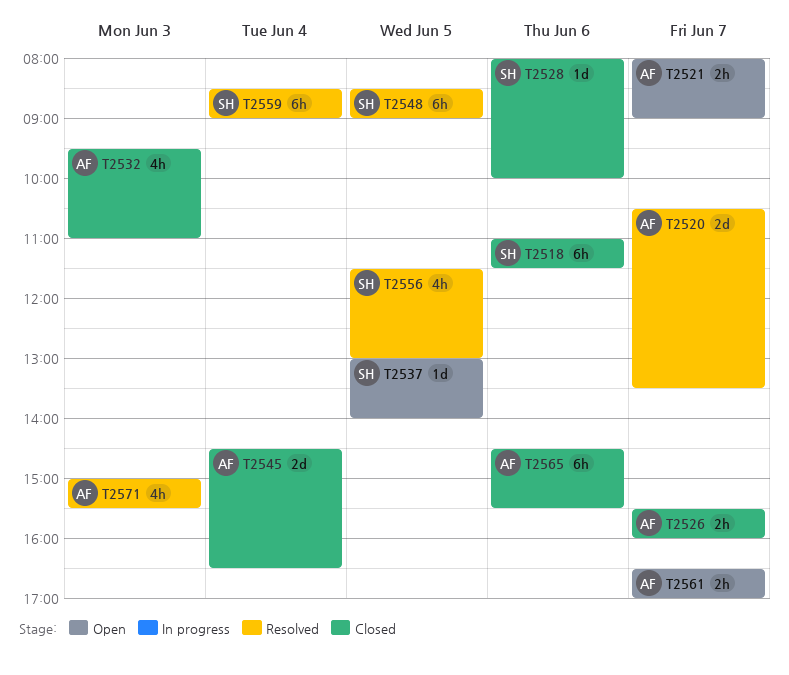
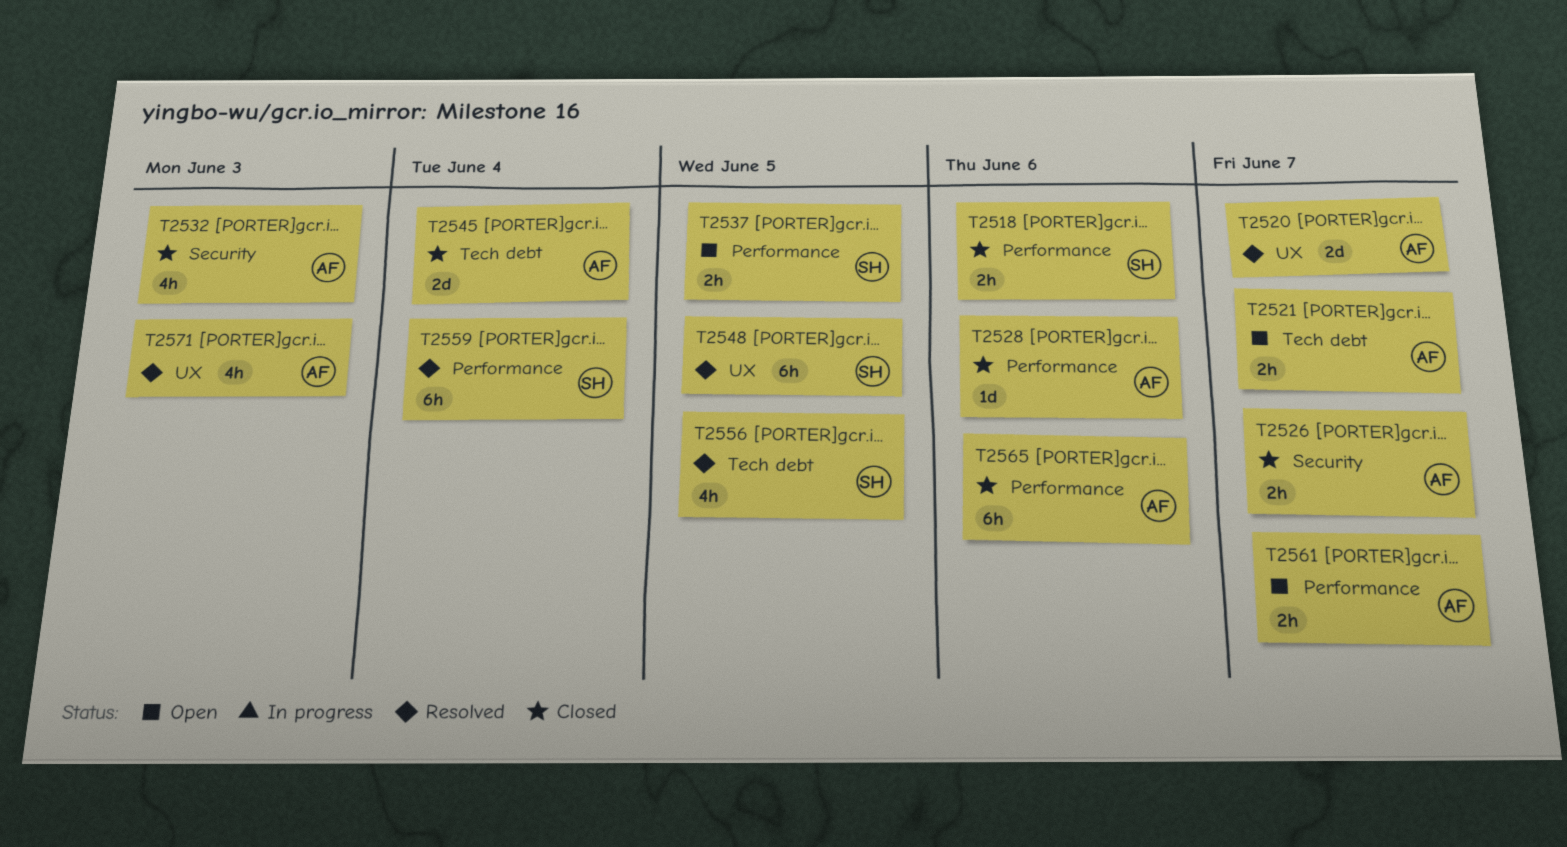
T2518, estimate: 6h -> 2h
T2528, owner: SH -> AF
T2537, estimate: 1d -> 2h

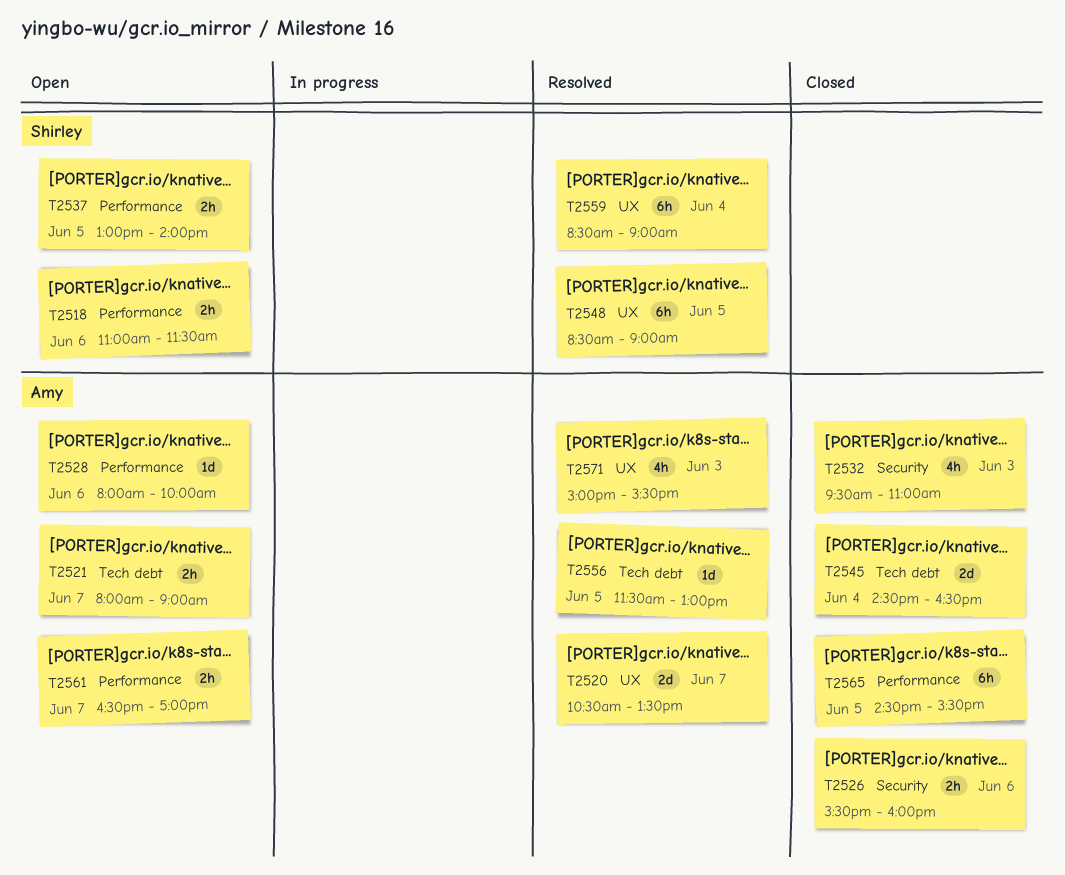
T2518, status: Closed -> Open
T2526, day: Jun 7 -> Jun 6
T2528, status: Closed -> Open
T2556, owner: Shirley -> Amy
T2556, estimate: 4h -> 1d
T2559, label: Performance -> UX
T2565, day: Jun 6 -> Jun 5

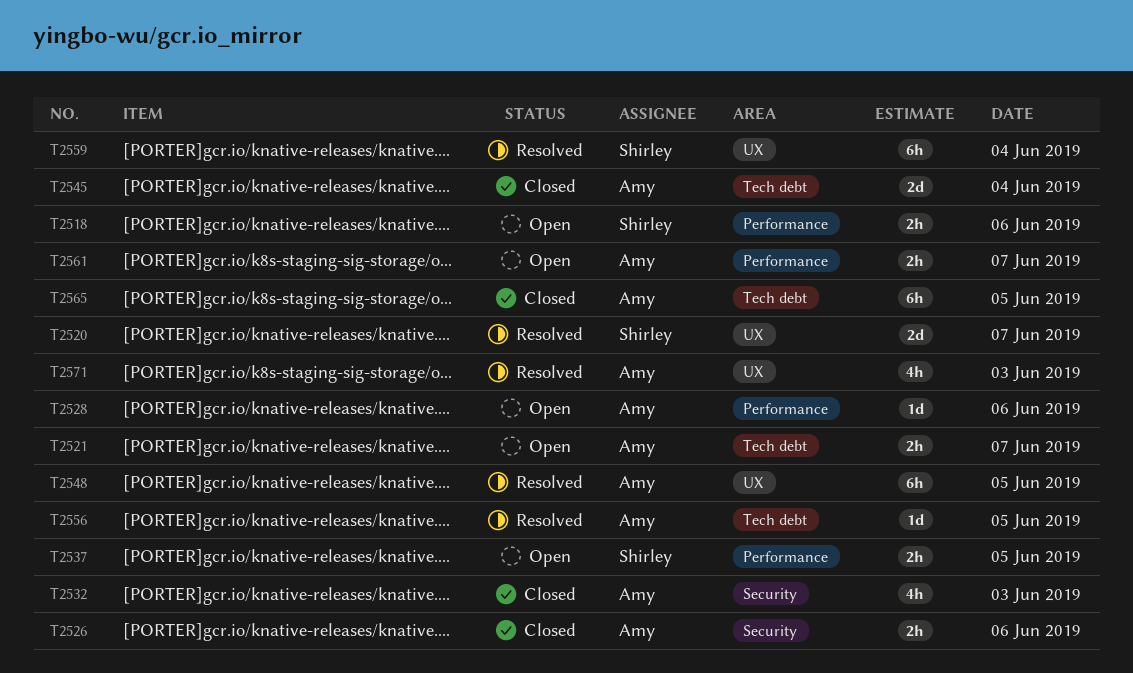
T2520, owner: Amy -> Shirley
T2548, owner: Shirley -> Amy
T2565, label: Performance -> Tech debt

